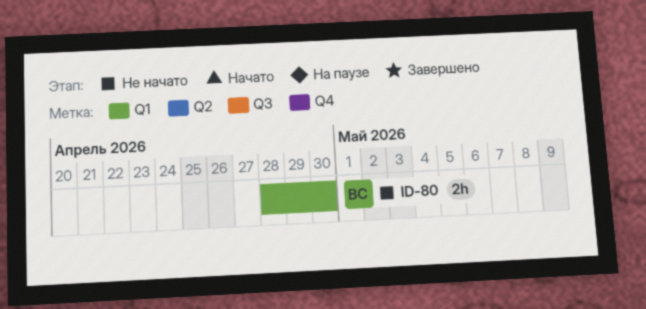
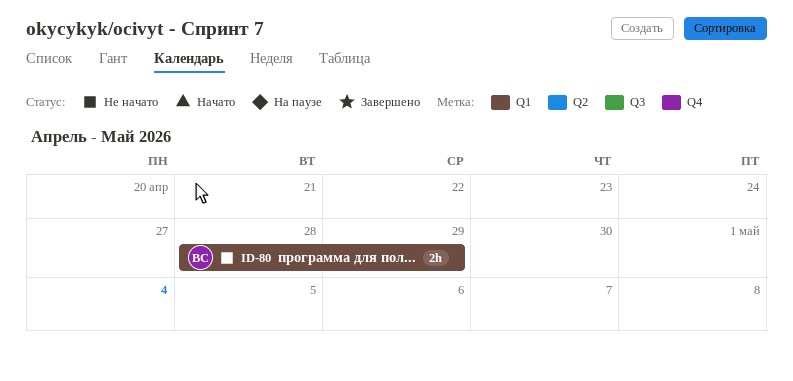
ID-80, due: Apr 30 -> Apr 29

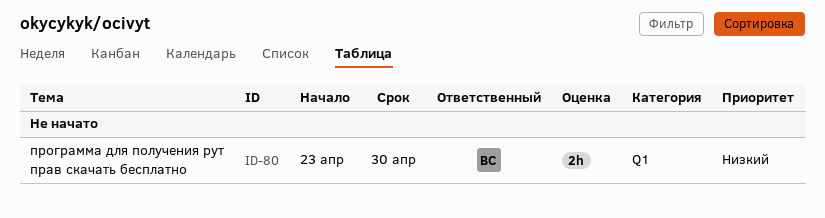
ID-80, start: Apr 28 -> Apr 23
ID-80, due: Apr 29 -> Apr 30

